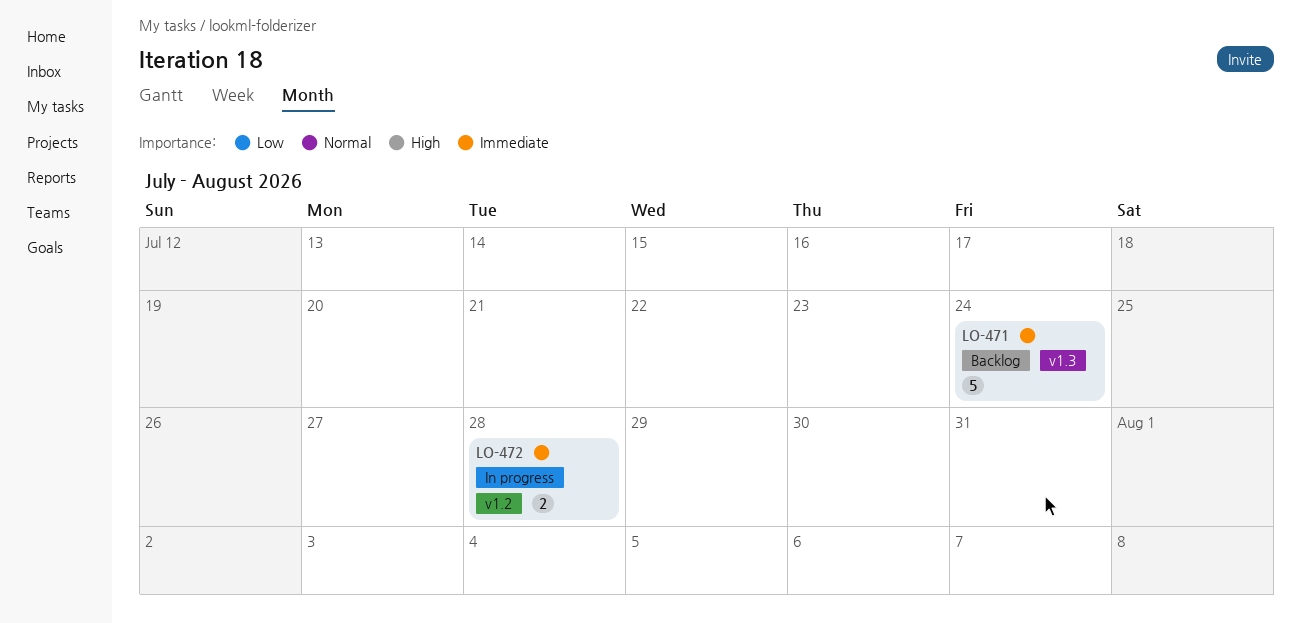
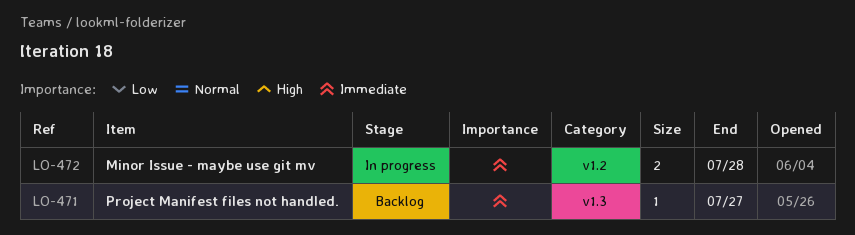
LO-471, estimate: 5 -> 1
LO-471, due: Jul 24 -> Jul 27

